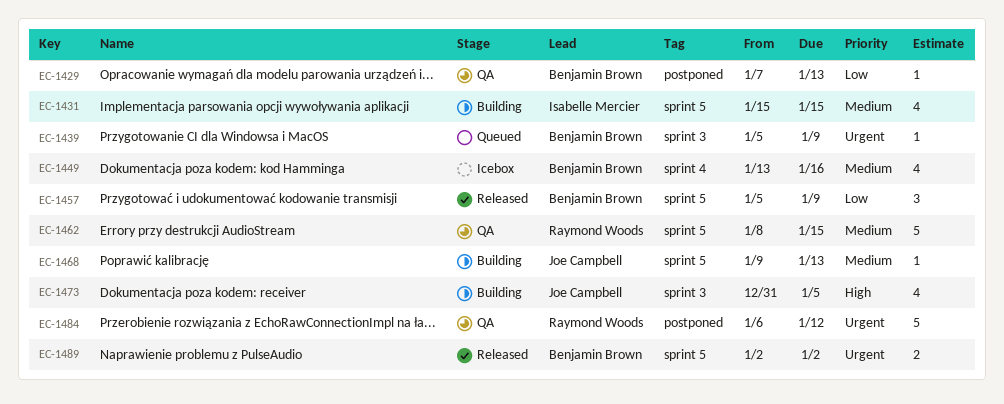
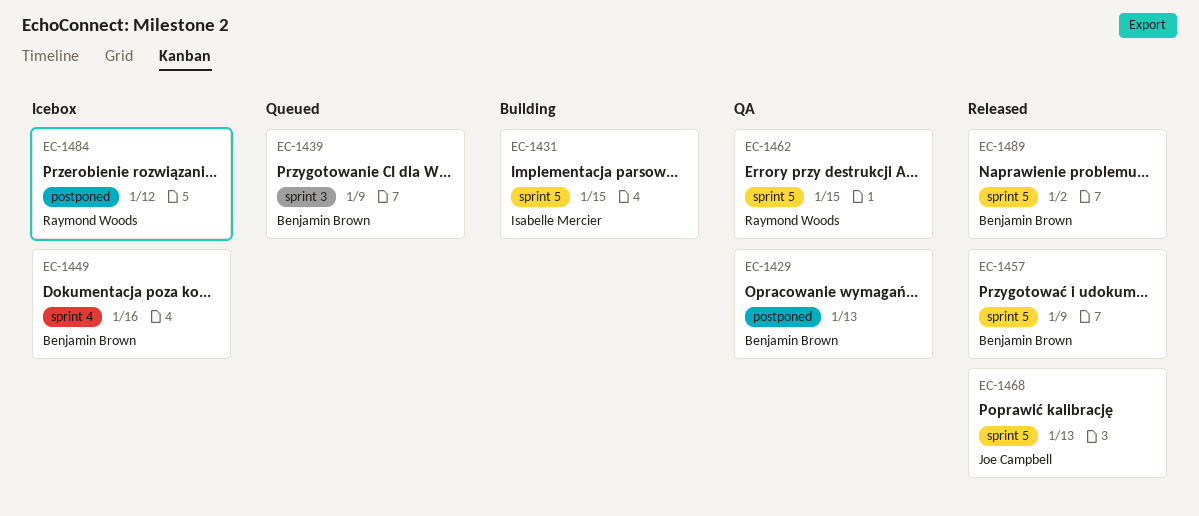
EC-1468, status: Building -> Released
EC-1473: present -> none
EC-1484, status: QA -> Icebox

